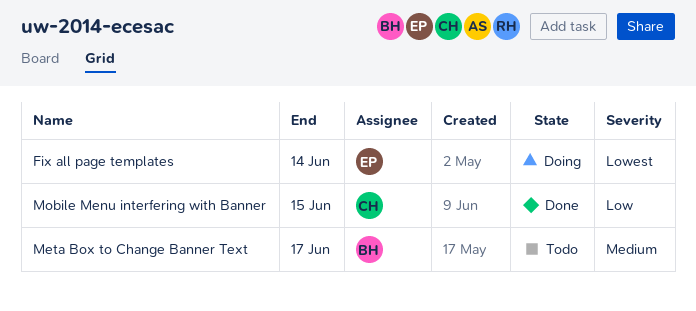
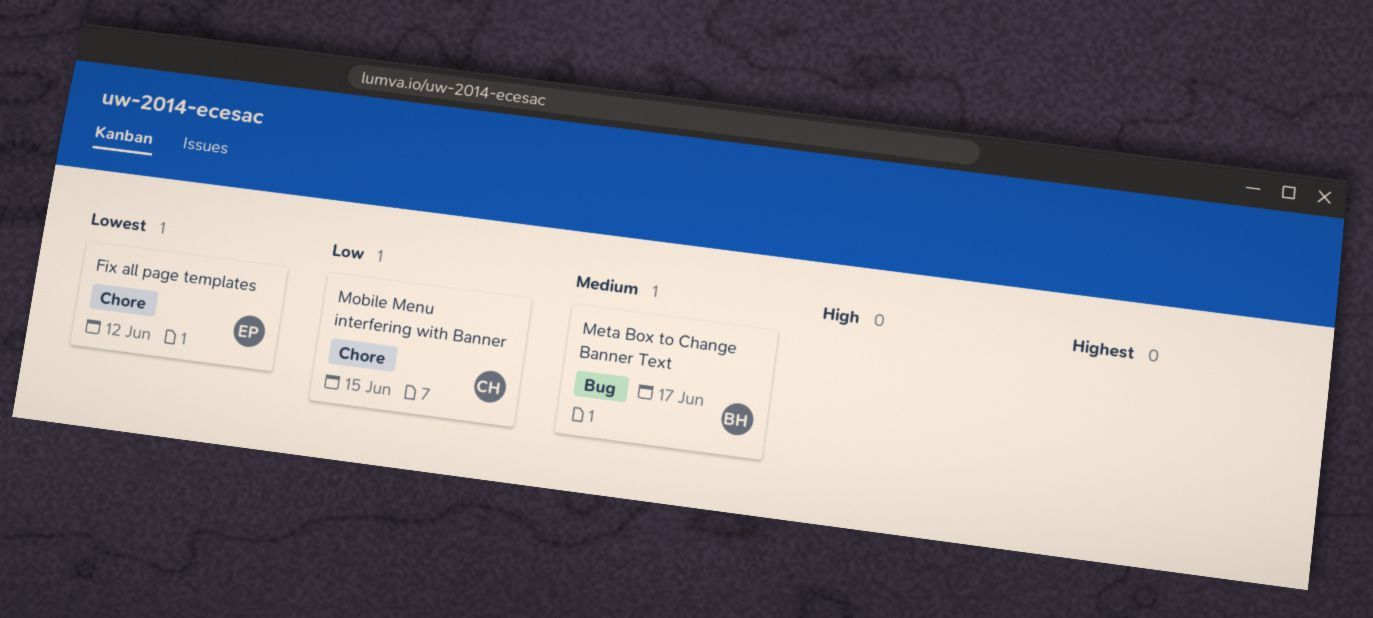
Fix all page templates, due: Jun 14 -> Jun 12

